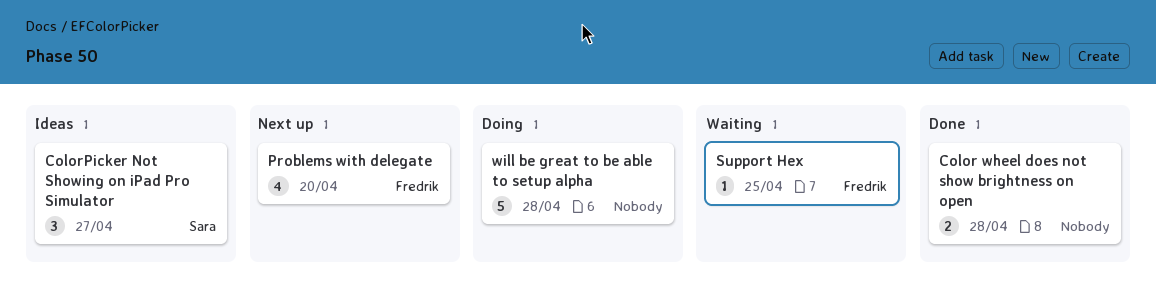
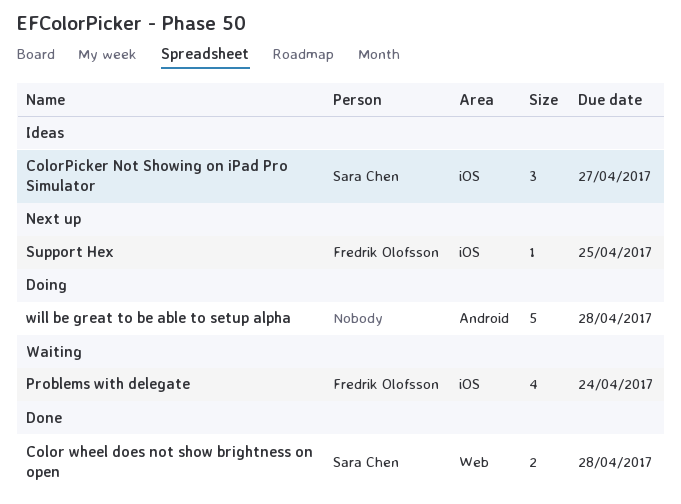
Color wheel does not show brightness on open, owner: none -> Sara Chen
Problems with delegate, status: Next up -> Waiting
Problems with delegate, due: Apr 20 -> Apr 24
Support Hex, status: Waiting -> Next up

